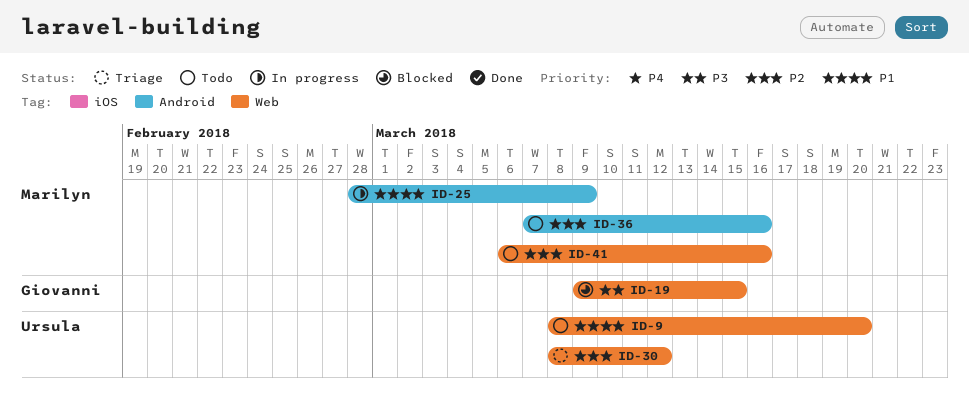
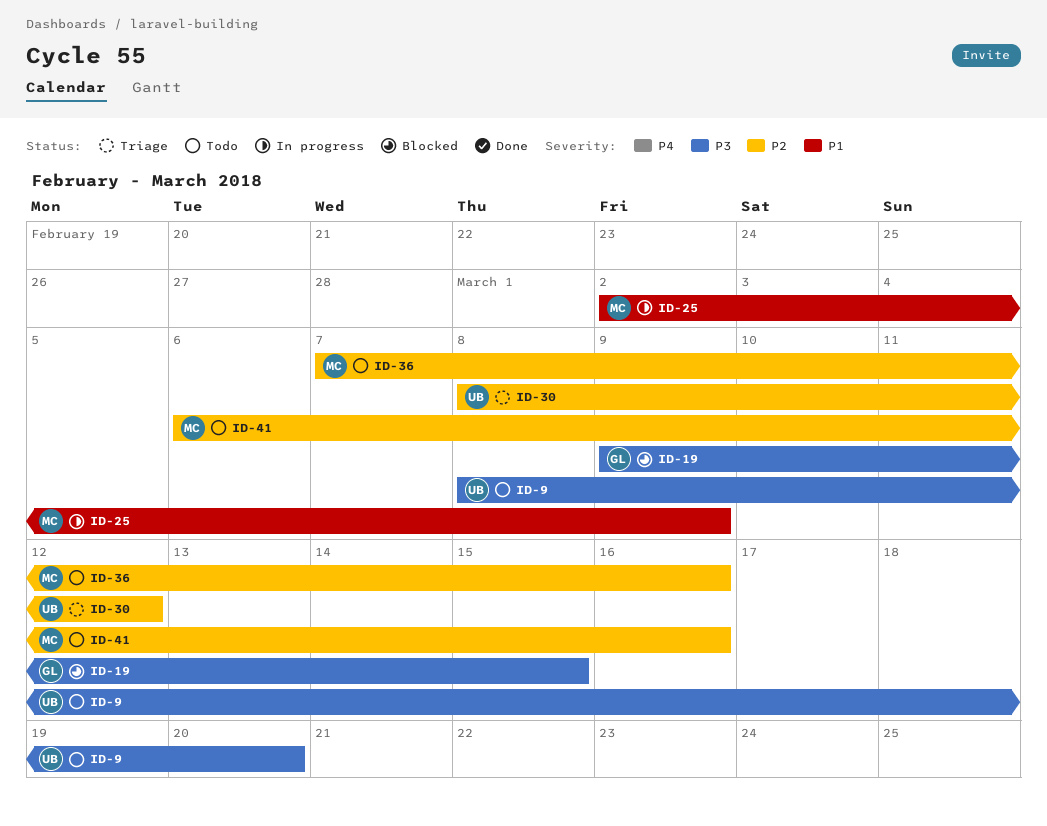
ID-9, priority: P1 -> P3
ID-25, start: Feb 28 -> Mar 2

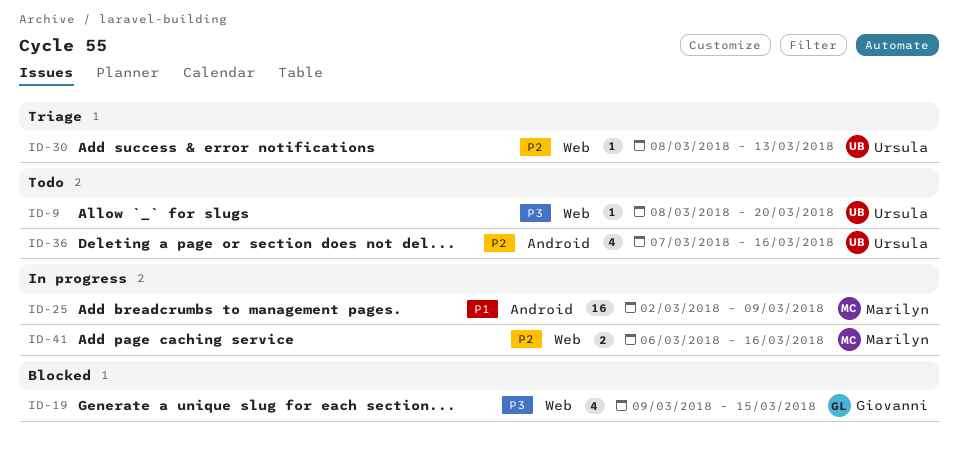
ID-30, due: Mar 12 -> Mar 13
ID-36, owner: Marilyn -> Ursula
ID-41, status: Todo -> In progress

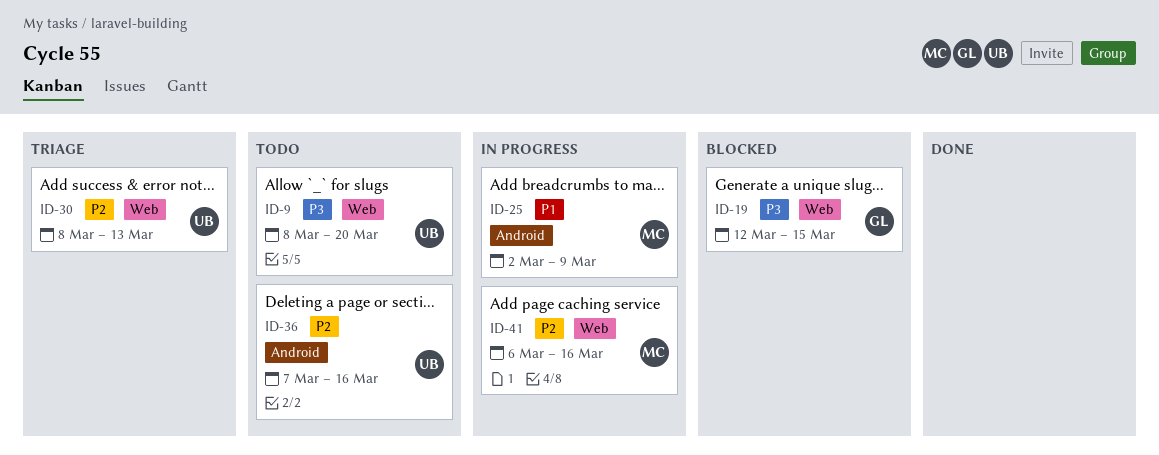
ID-19, start: Mar 9 -> Mar 12

